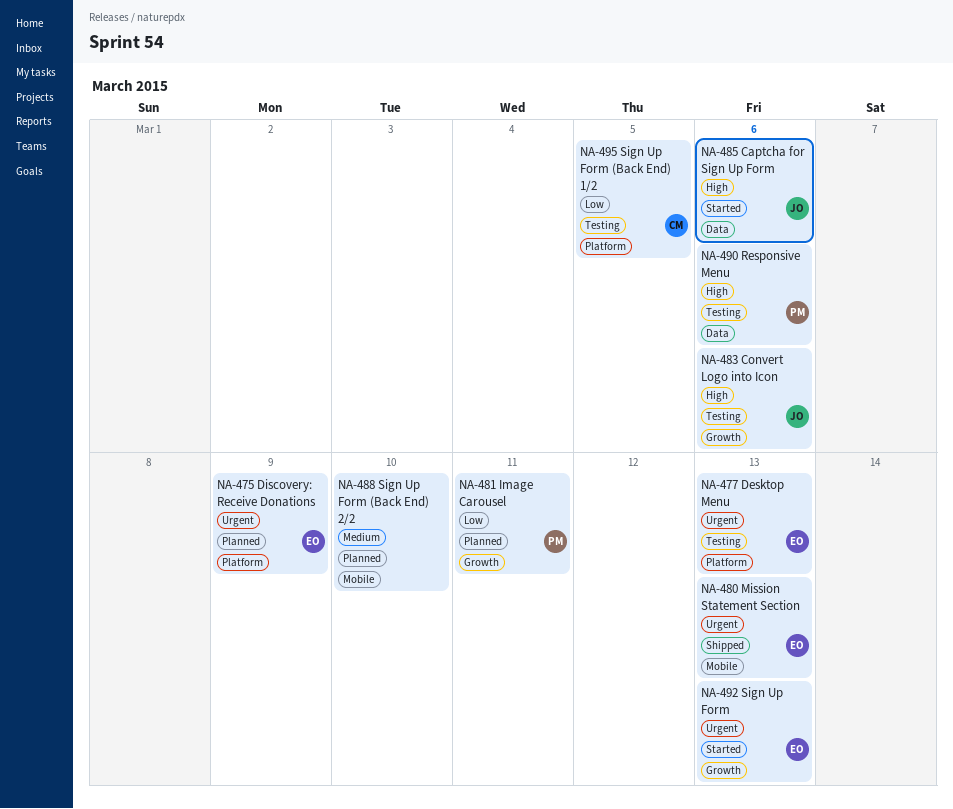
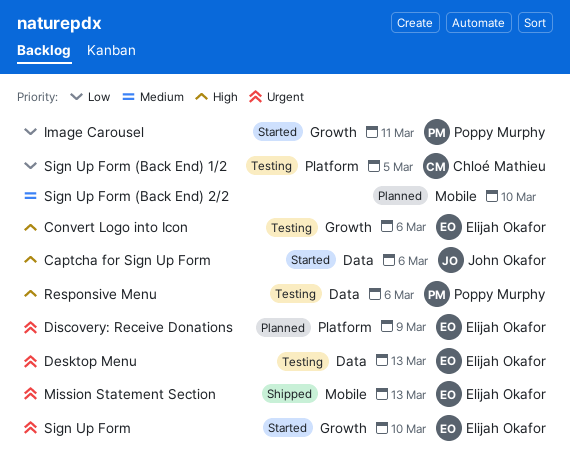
Convert Logo into Icon, owner: John Okafor -> Elijah Okafor
Desktop Menu, label: Platform -> Data
Image Carousel, status: Planned -> Started
Sign Up Form, due: Mar 13 -> Mar 10

